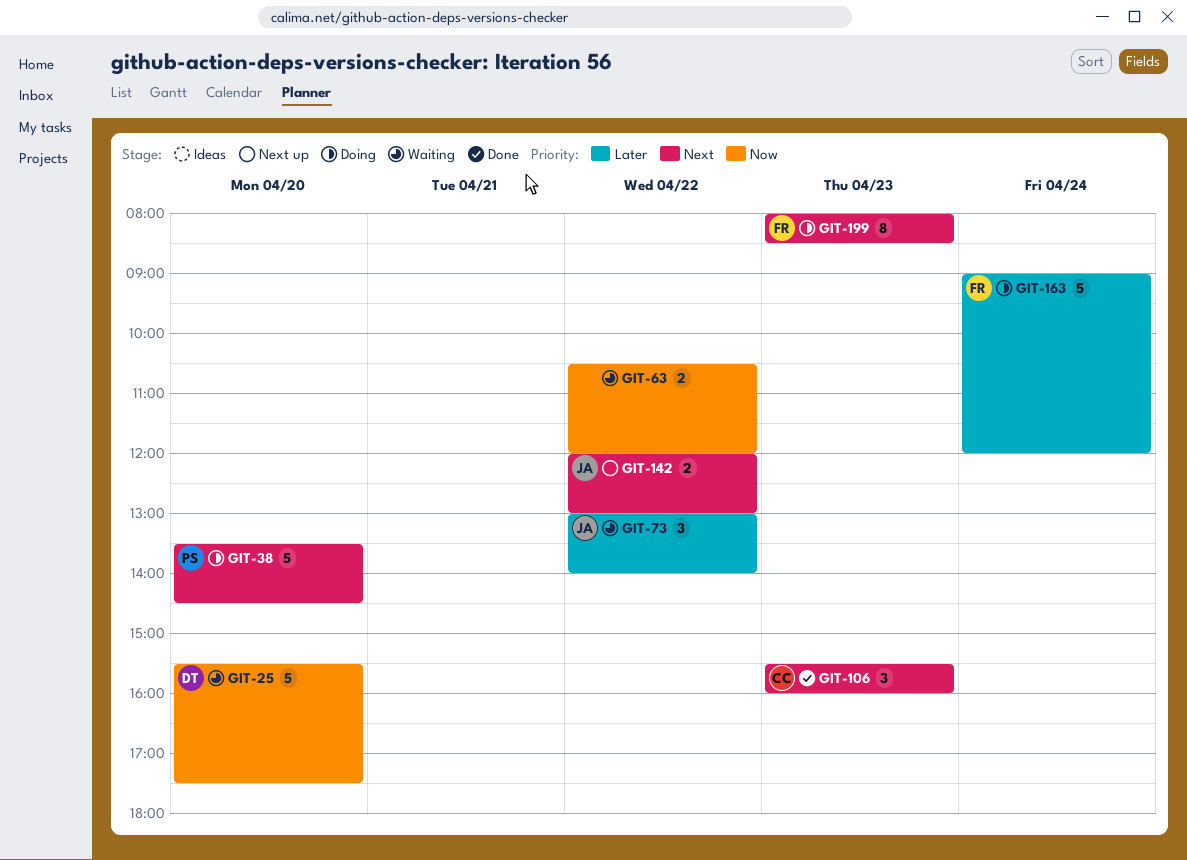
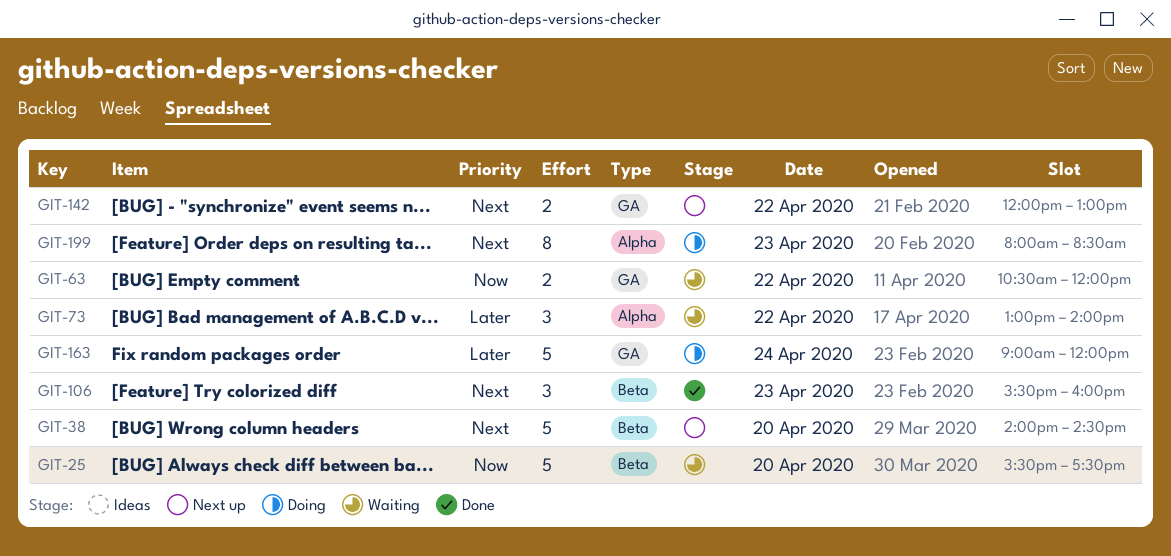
GIT-38, status: Doing -> Next up
GIT-38, begins: 13:30 -> 14:00

